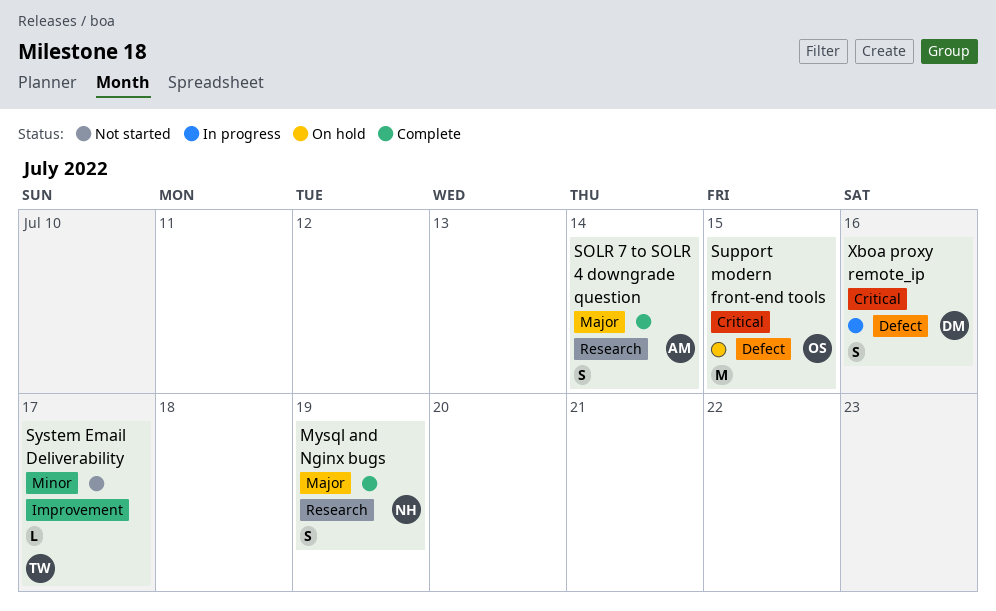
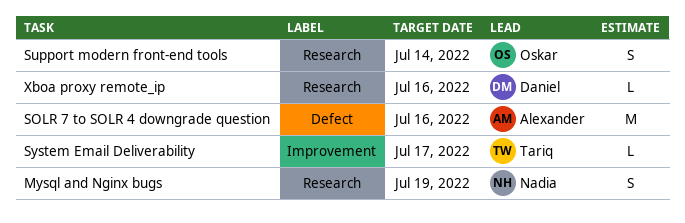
SOLR 7 to SOLR 4 downgrade question, label: Research -> Defect
SOLR 7 to SOLR 4 downgrade question, estimate: S -> M
SOLR 7 to SOLR 4 downgrade question, due: Jul 14 -> Jul 16
Support modern front-end tools, label: Defect -> Research
Support modern front-end tools, estimate: M -> S
Support modern front-end tools, due: Jul 15 -> Jul 14
Xboa proxy remote_ip, label: Defect -> Research
Xboa proxy remote_ip, estimate: S -> L

